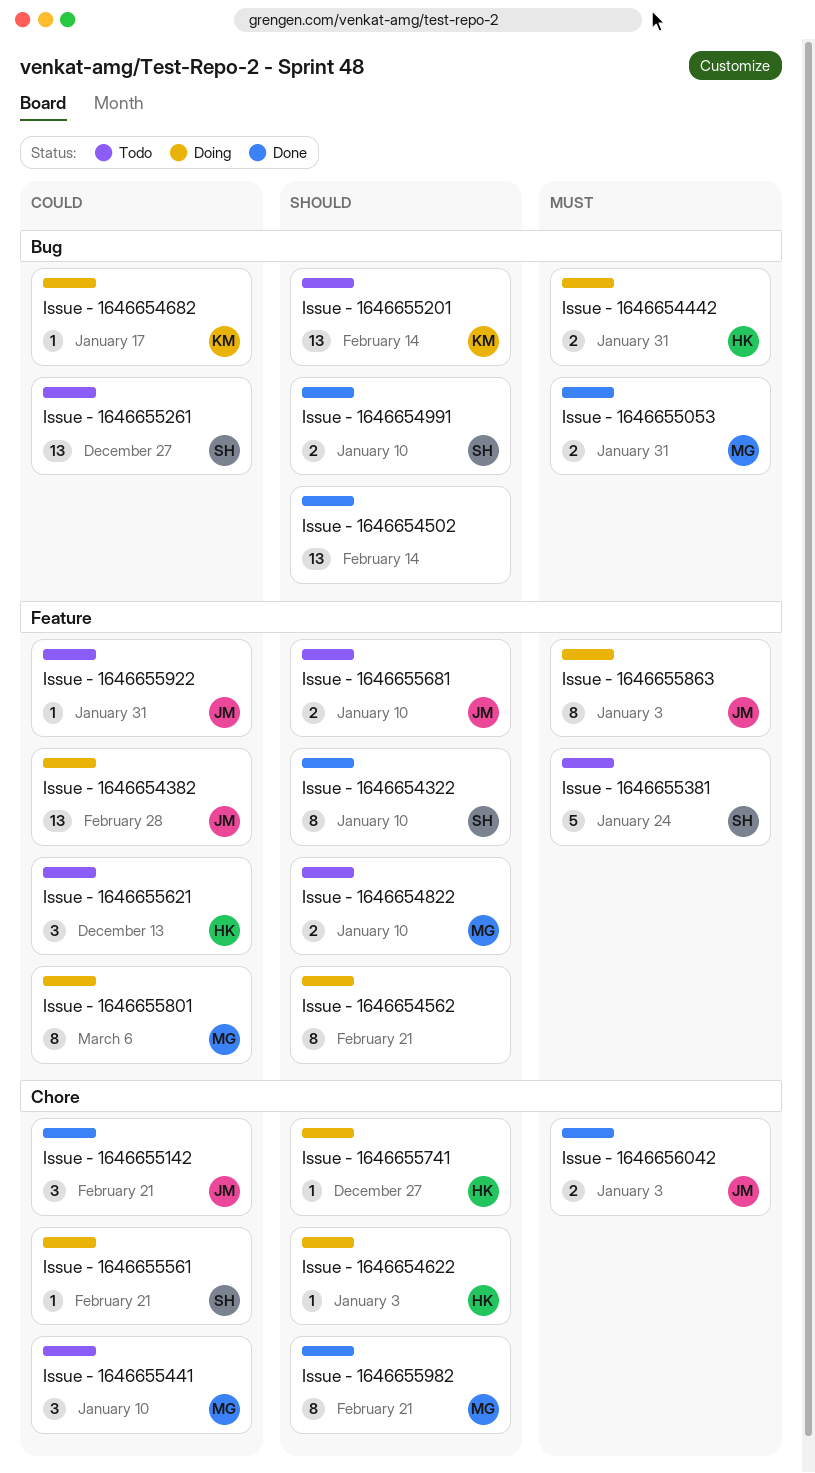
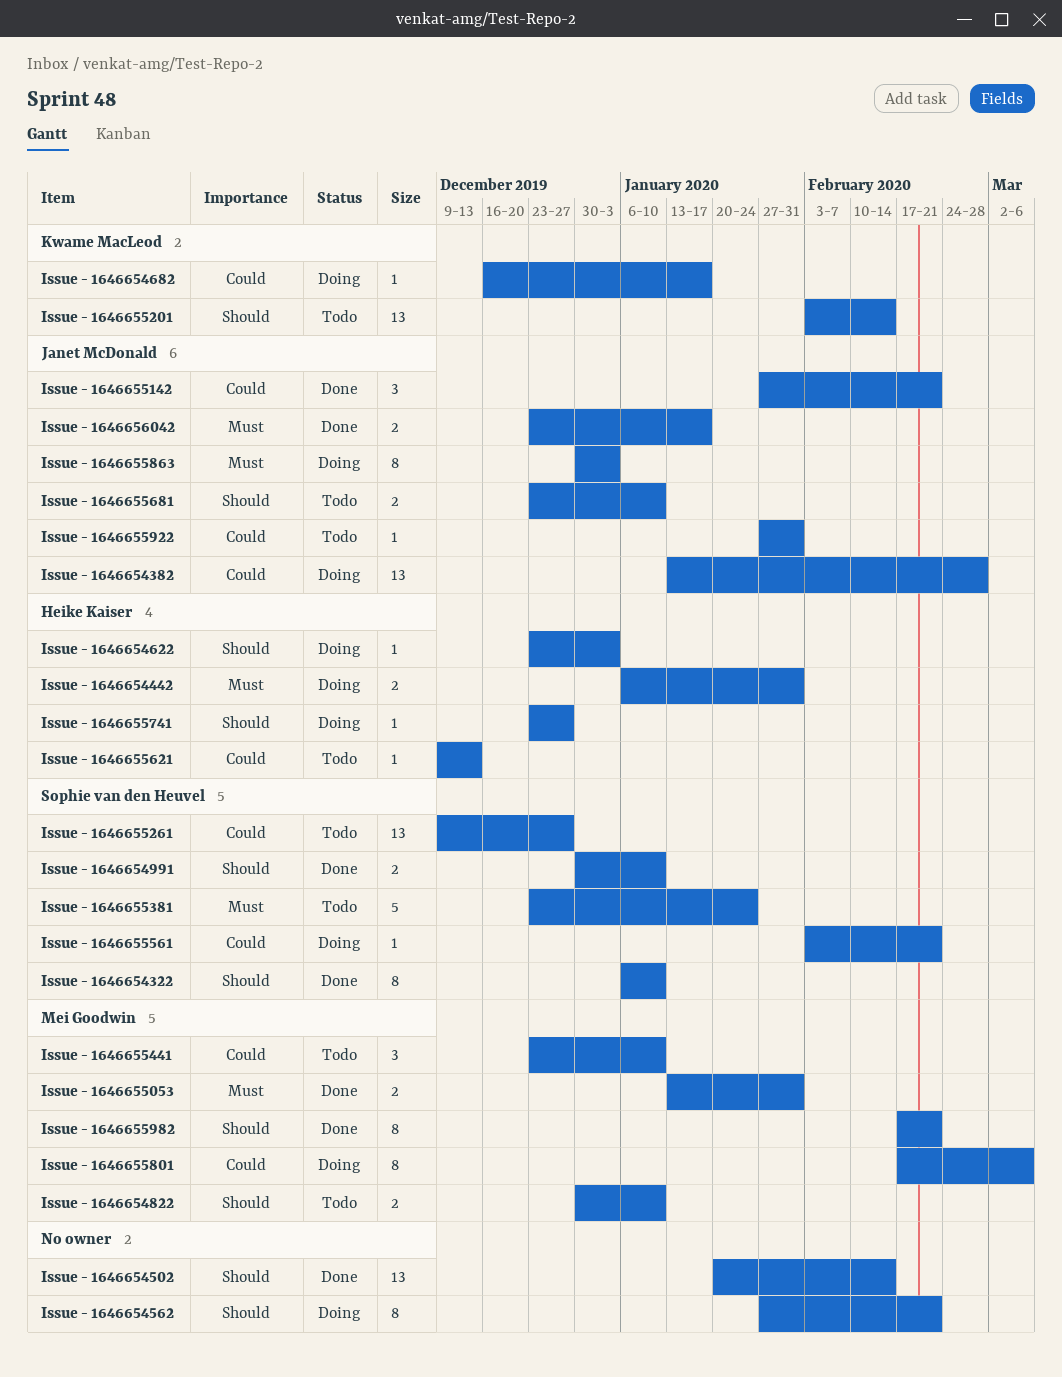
Issue - 1646655621, estimate: 3 -> 1
Issue - 1646656042, due: Jan 3 -> Jan 17

